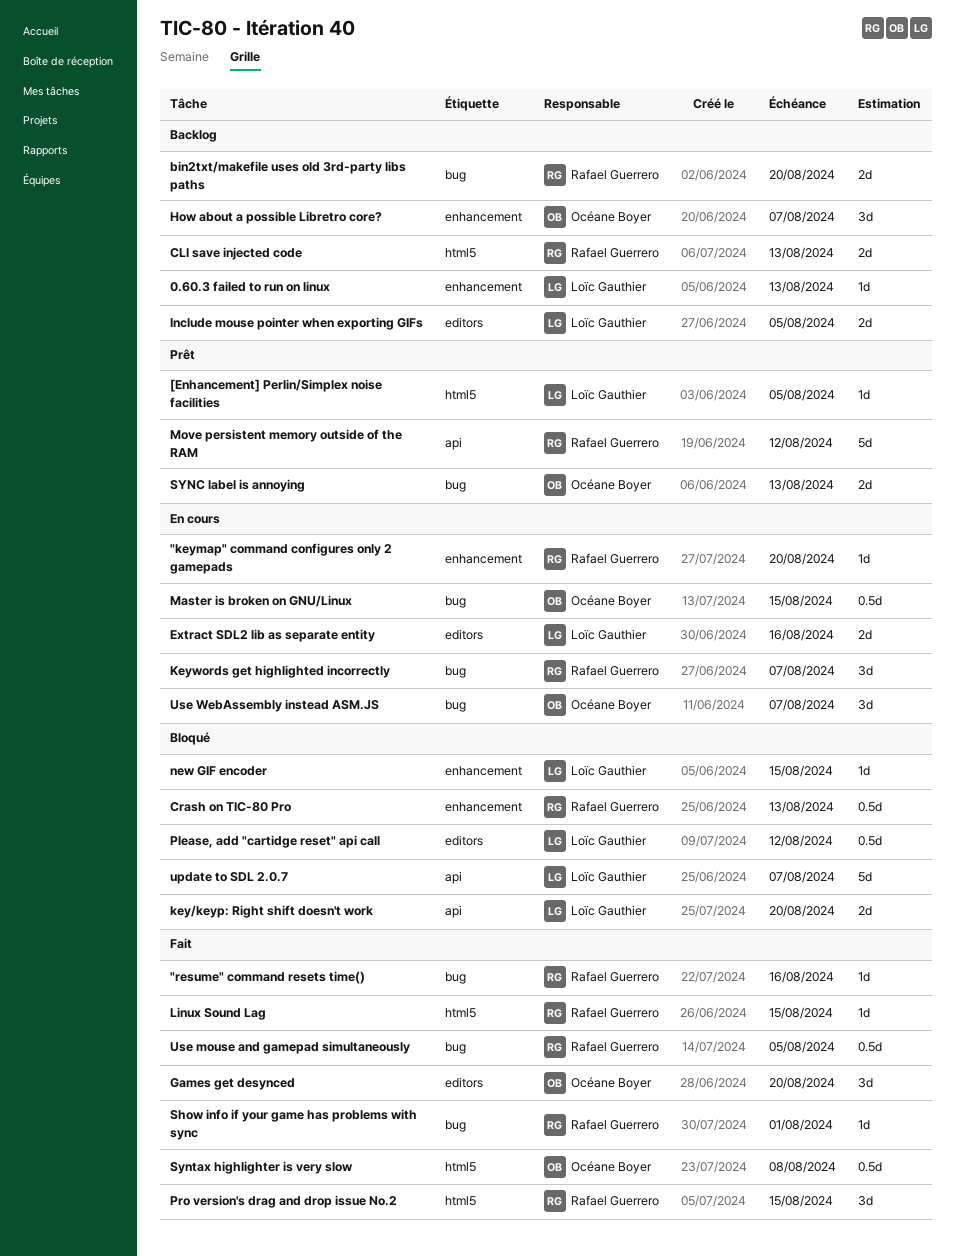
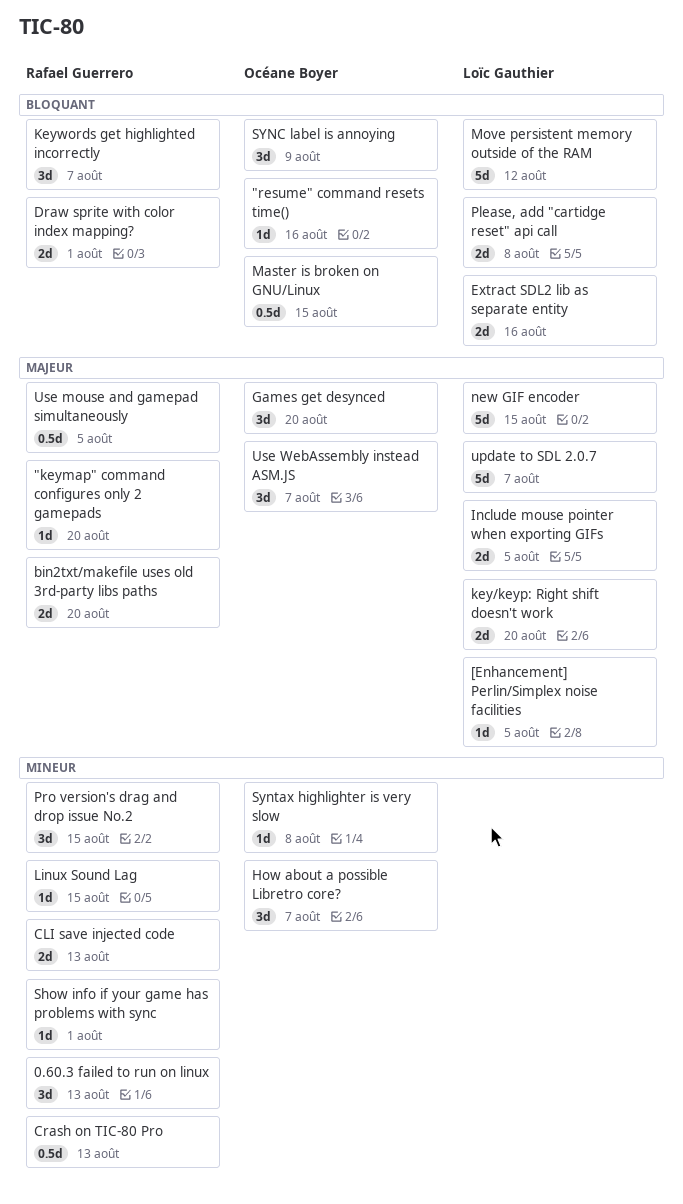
"resume" command resets time(), owner: Rafael Guerrero -> Océane Boyer
0.60.3 failed to run on linux, owner: Loïc Gauthier -> Rafael Guerrero
0.60.3 failed to run on linux, estimate: 1d -> 3d
Draw sprite with color index mapping?: none -> present
Move persistent memory outside of the RAM, owner: Rafael Guerrero -> Loïc Gauthier
new GIF encoder, estimate: 1d -> 5d
Please, add "cartidge reset" api call, estimate: 0.5d -> 2d
Please, add "cartidge reset" api call, due: Aug 12 -> Aug 8
SYNC label is annoying, estimate: 2d -> 3d
SYNC label is annoying, due: Aug 13 -> Aug 9
Syntax highlighter is very slow, estimate: 0.5d -> 1d

